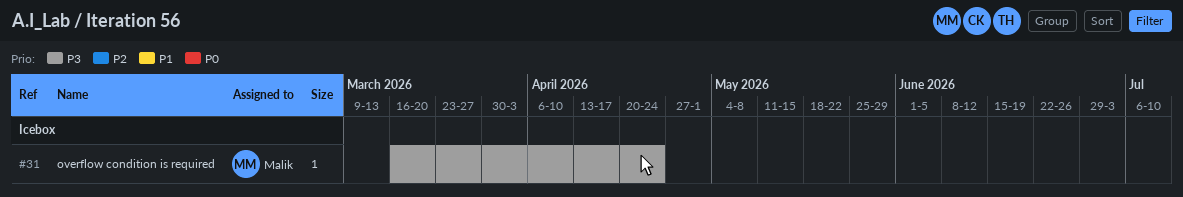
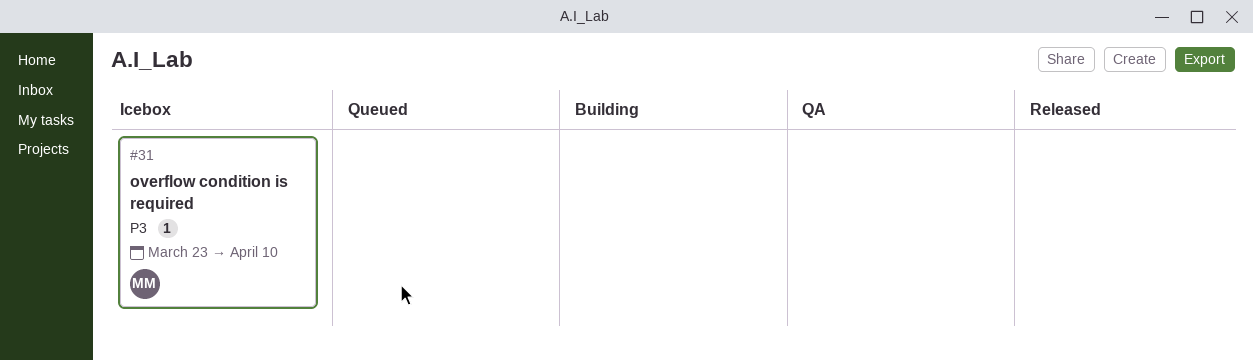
#31, start: Mar 16 -> Mar 23
#31, due: Apr 24 -> Apr 10

